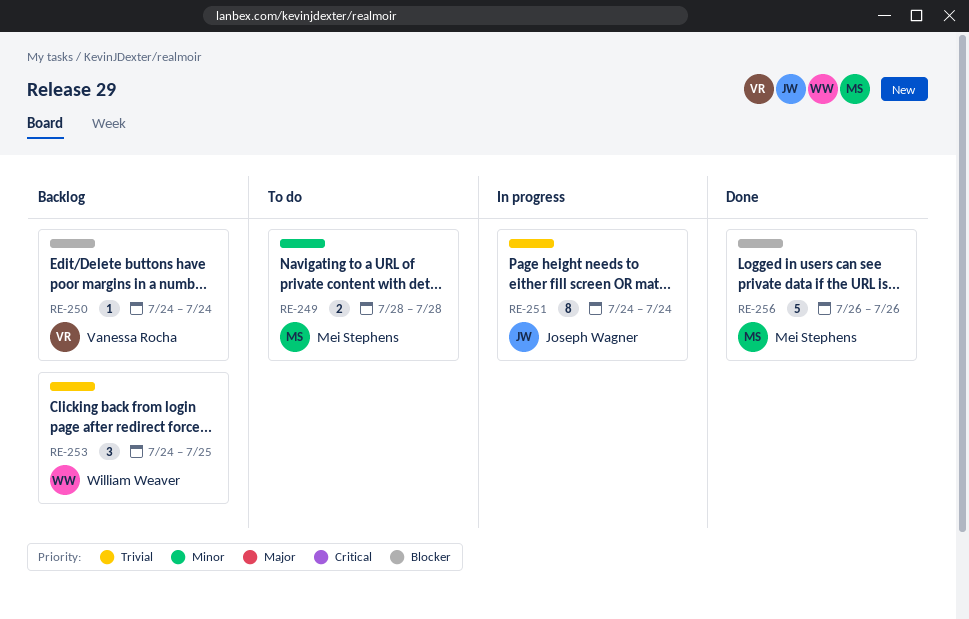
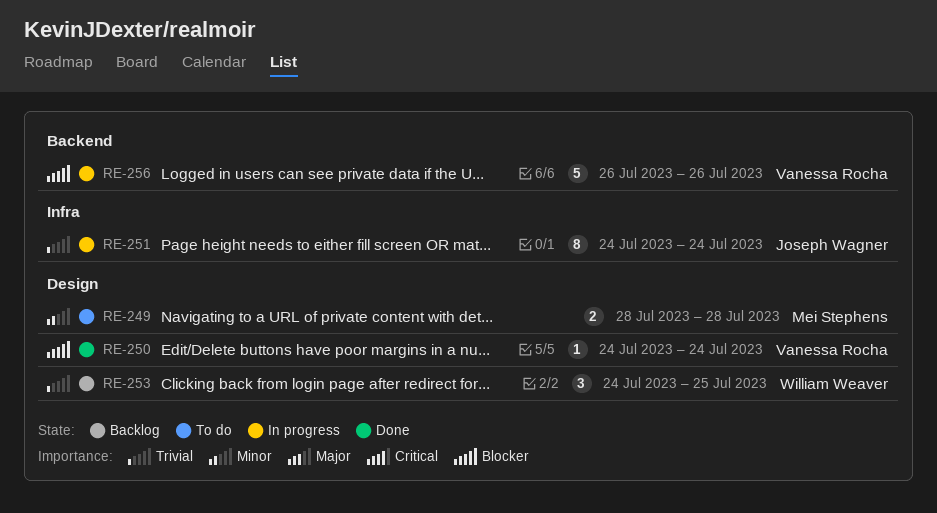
RE-250, status: Backlog -> Done
RE-256, status: Done -> In progress
RE-256, owner: Mei Stephens -> Vanessa Rocha

